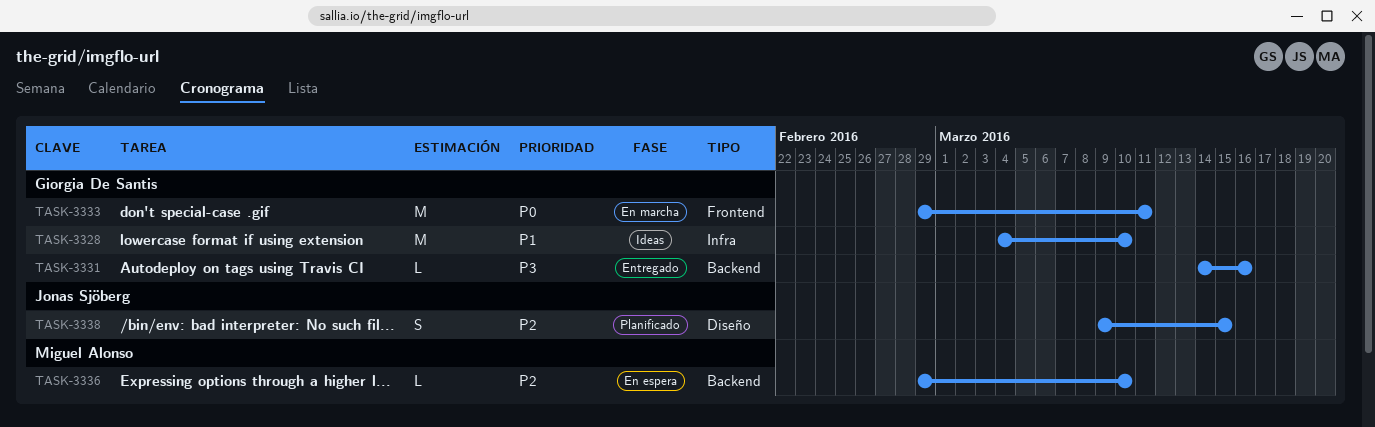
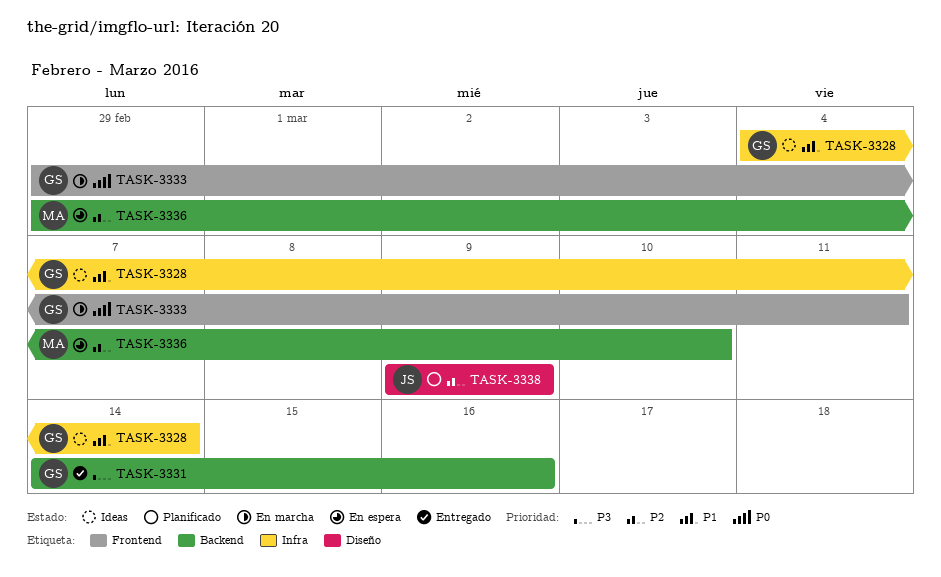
TASK-3328, due: Mar 10 -> Mar 14
TASK-3338, due: Mar 15 -> Mar 9

